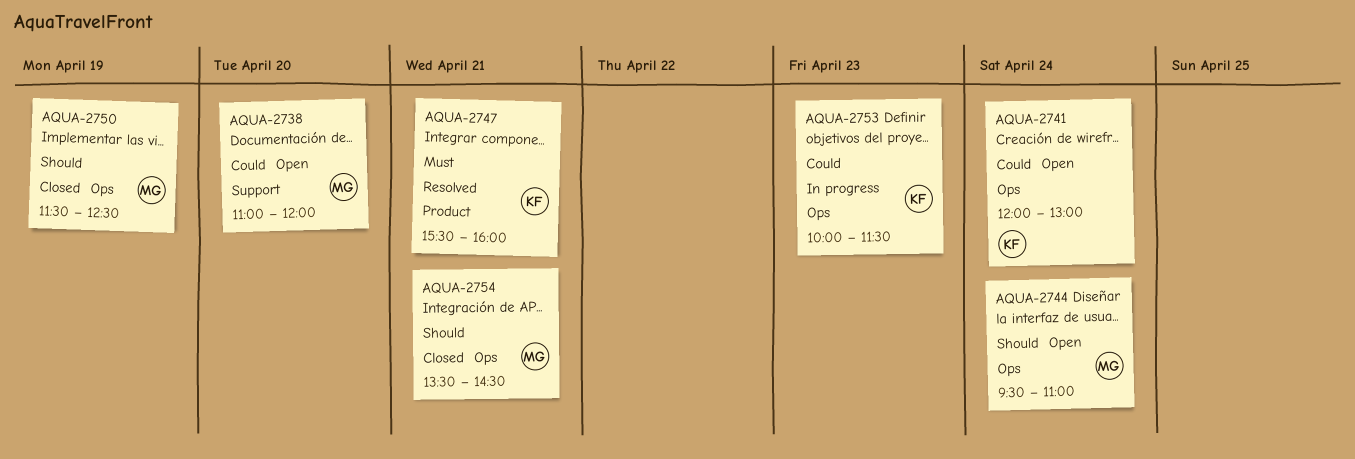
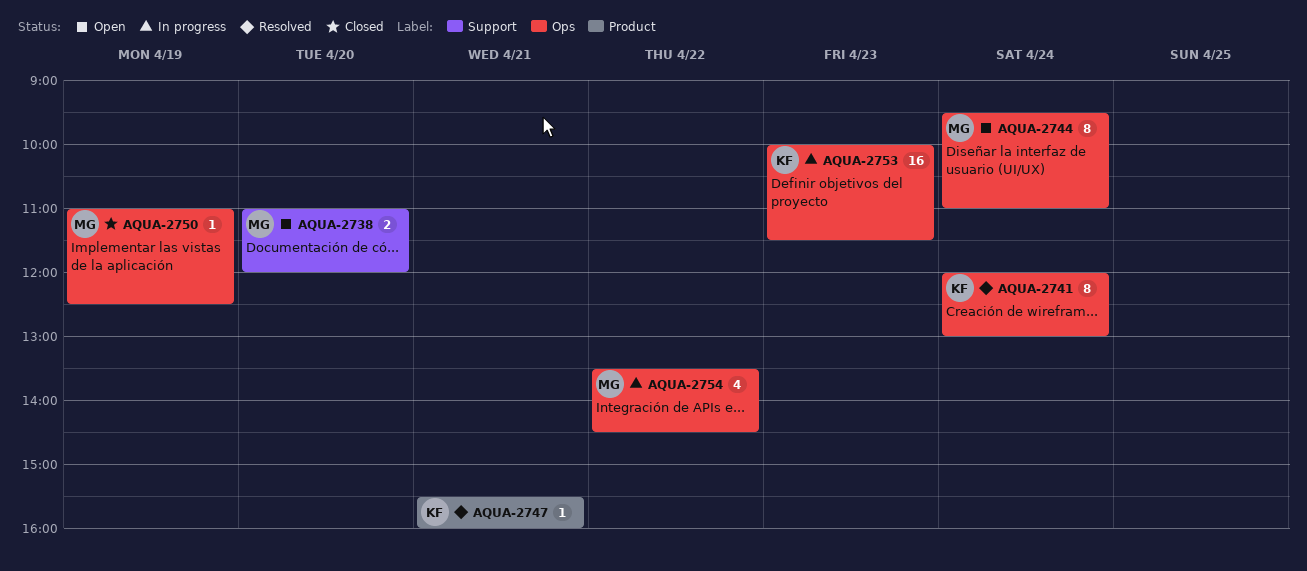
AQUA-2741, status: Open -> Resolved
AQUA-2750, begins: 11:30 -> 11:00
AQUA-2754, status: Closed -> In progress
AQUA-2754, day: Apr 21 -> Apr 22

